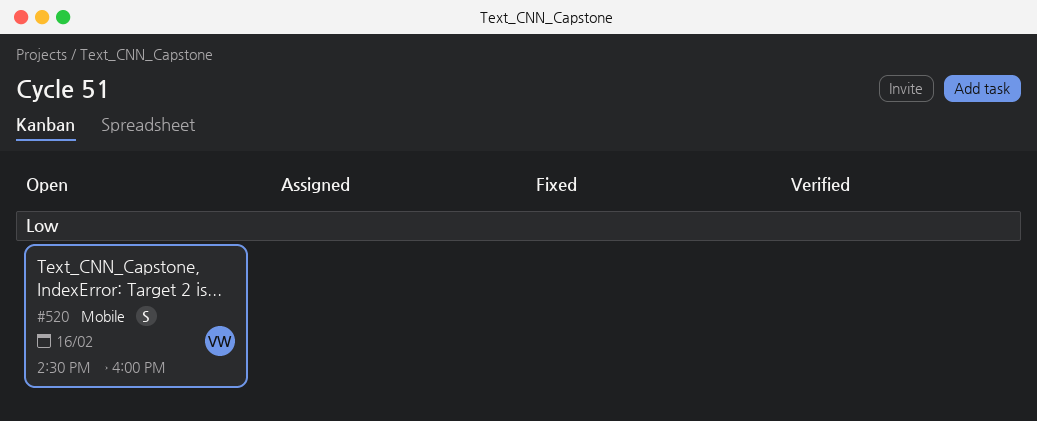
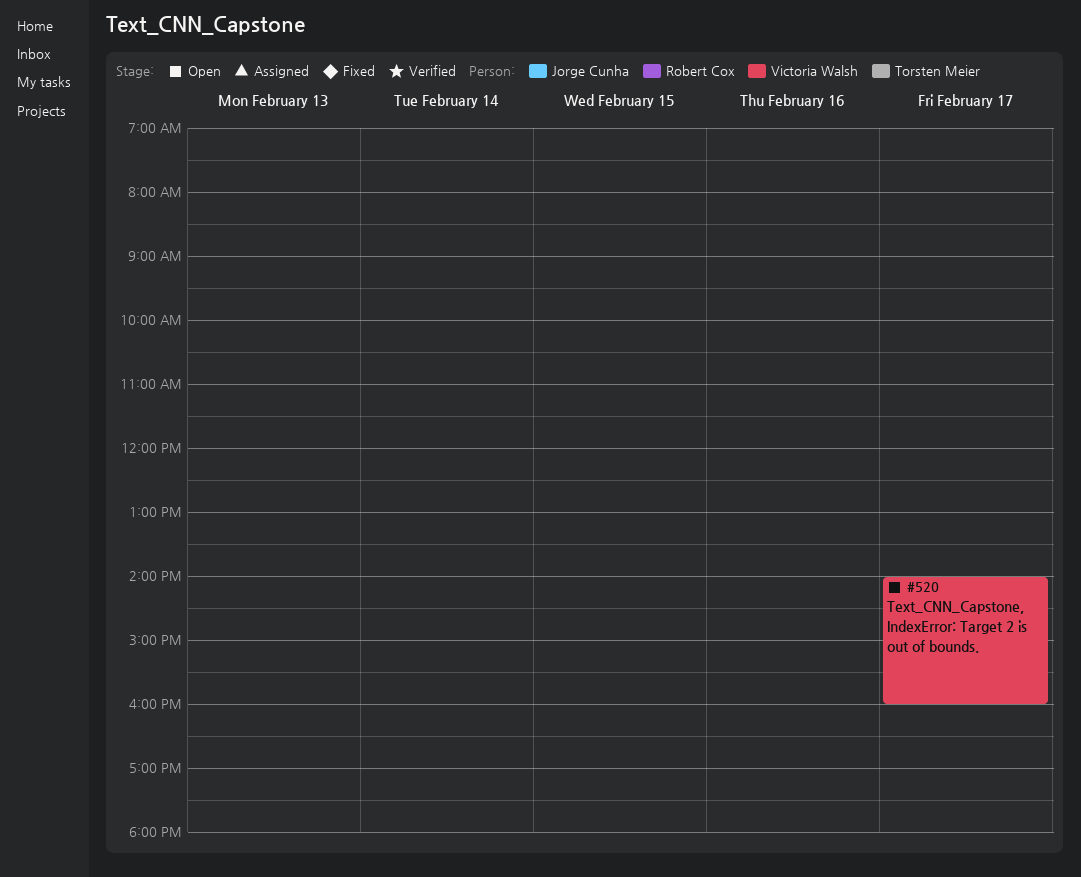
#520, day: Feb 16 -> Feb 17
#520, begins: 14:30 -> 14:00

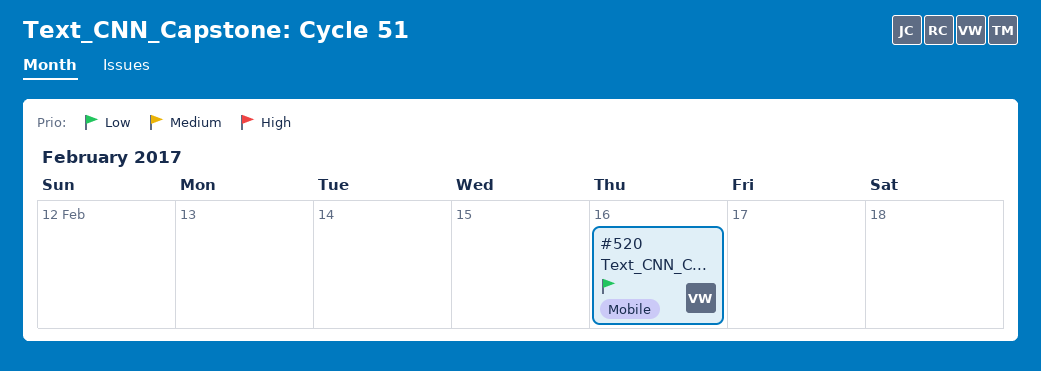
#520, day: Feb 17 -> Feb 16

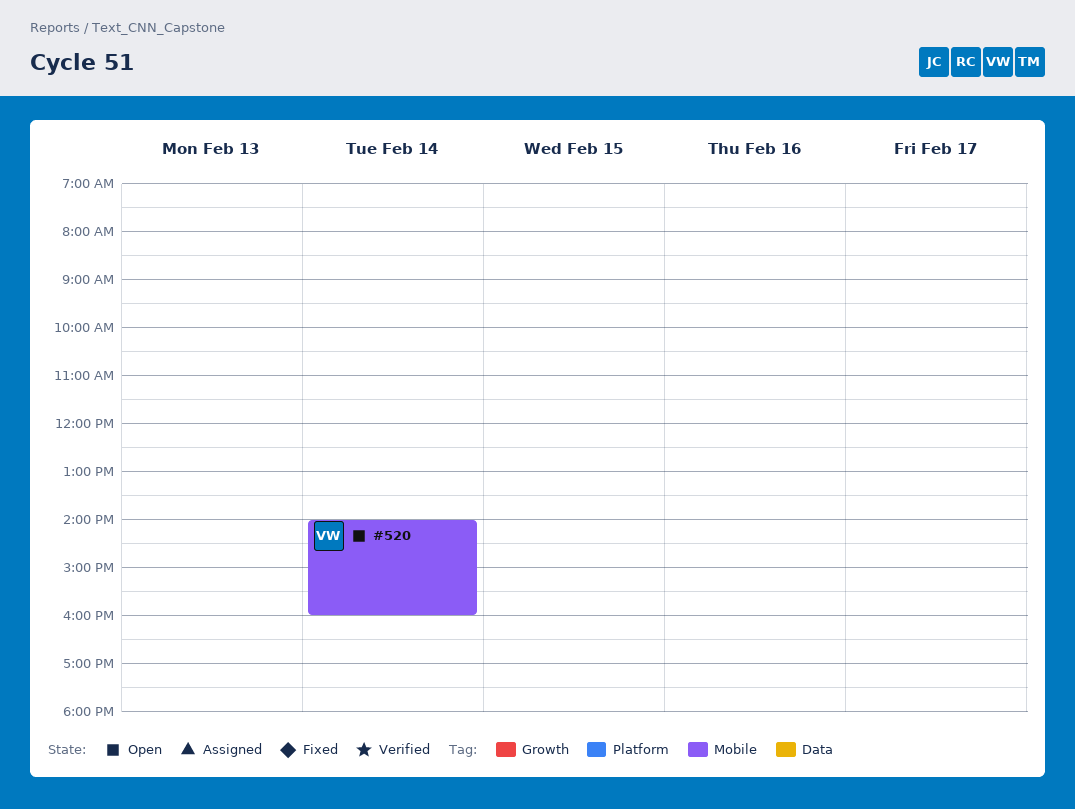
#520, day: Feb 16 -> Feb 14

